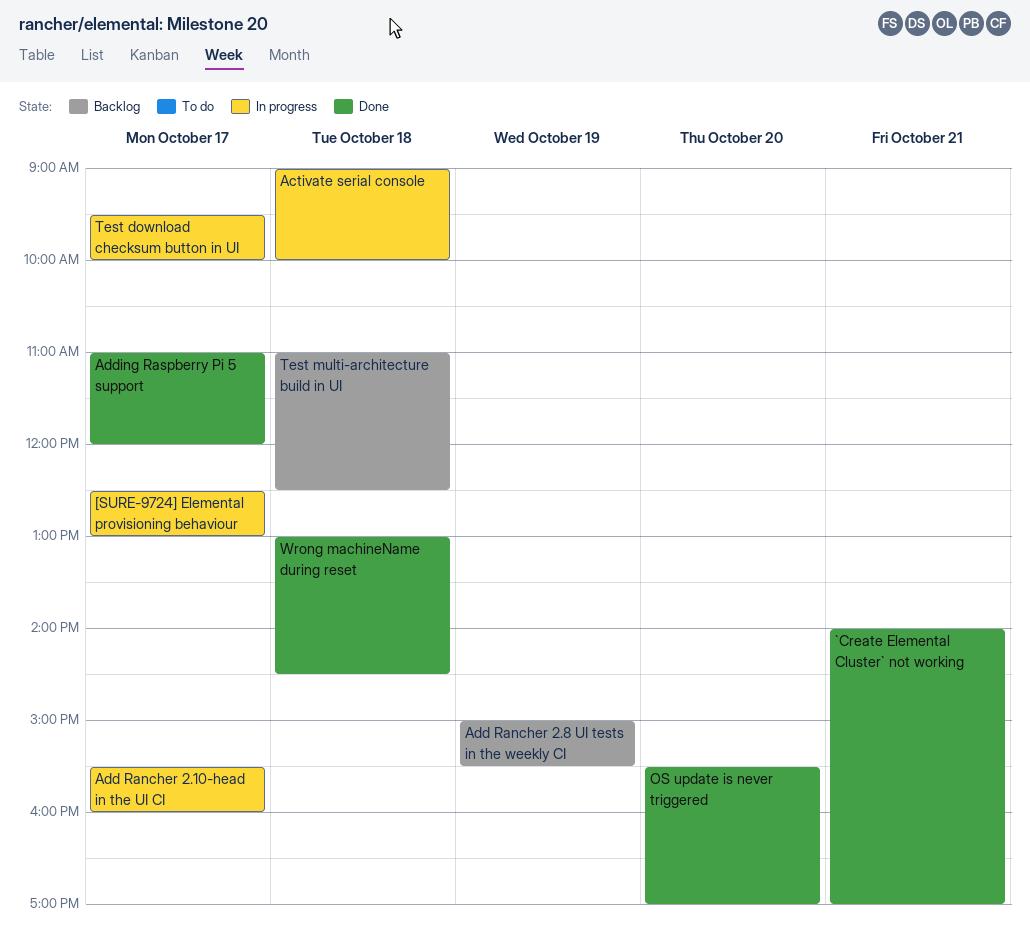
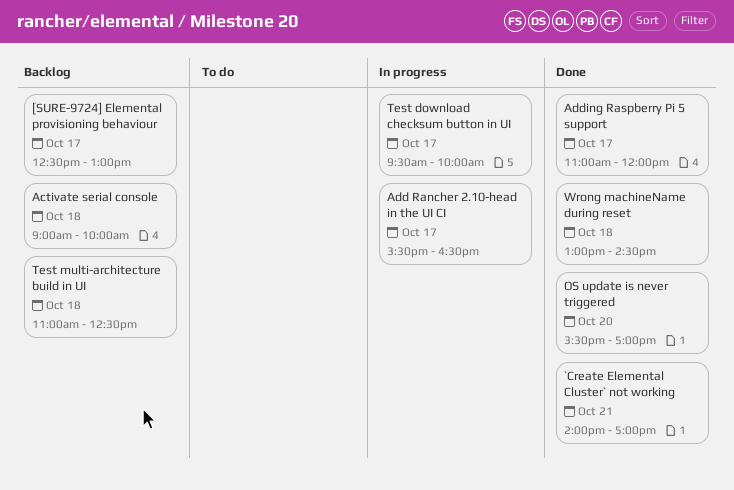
[SURE-9724] Elemental provisioning behaviour, status: In progress -> Backlog
Activate serial console, status: In progress -> Backlog
Add Rancher 2.10-head in the UI CI, ends: 16:00 -> 16:30
Add Rancher 2.8 UI tests in the weekly CI: present -> none

